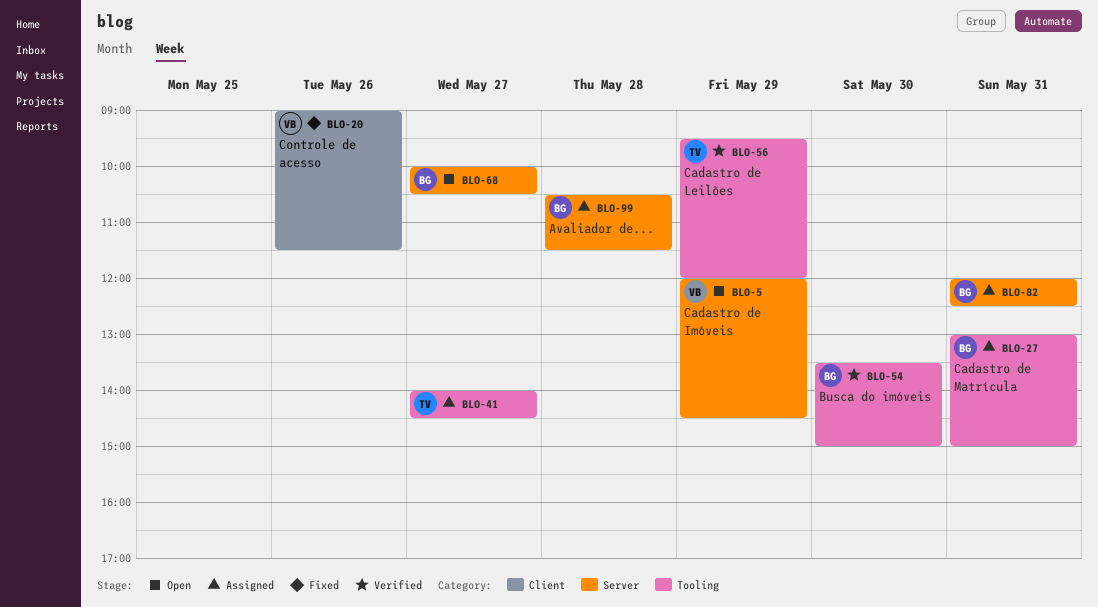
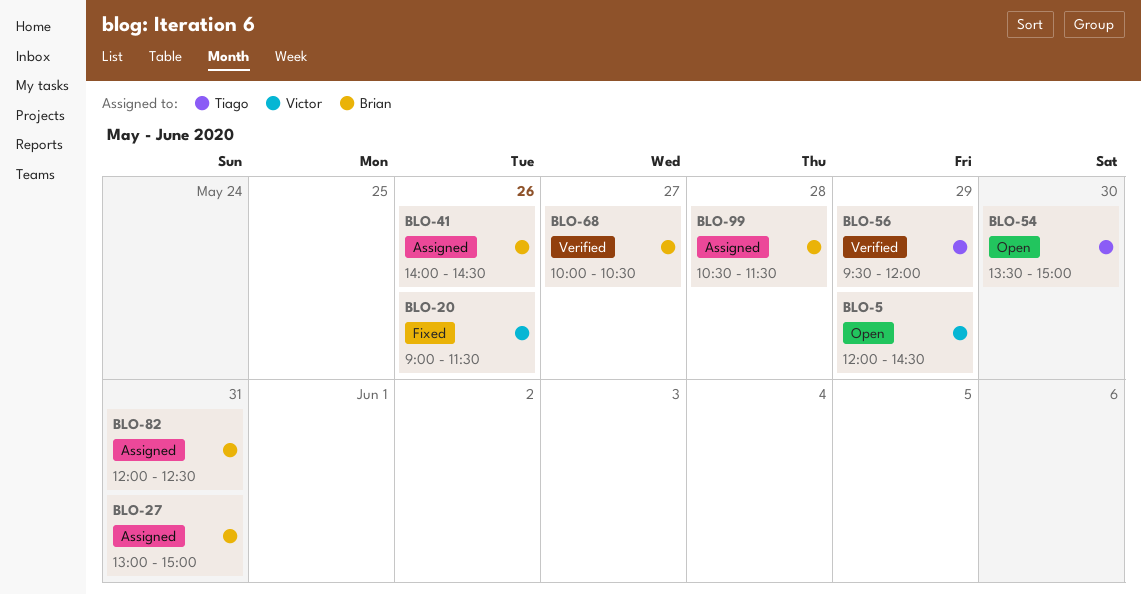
BLO-41, owner: Tiago -> Brian
BLO-41, day: May 27 -> May 26
BLO-54, status: Verified -> Open
BLO-54, owner: Brian -> Tiago
BLO-68, status: Open -> Verified

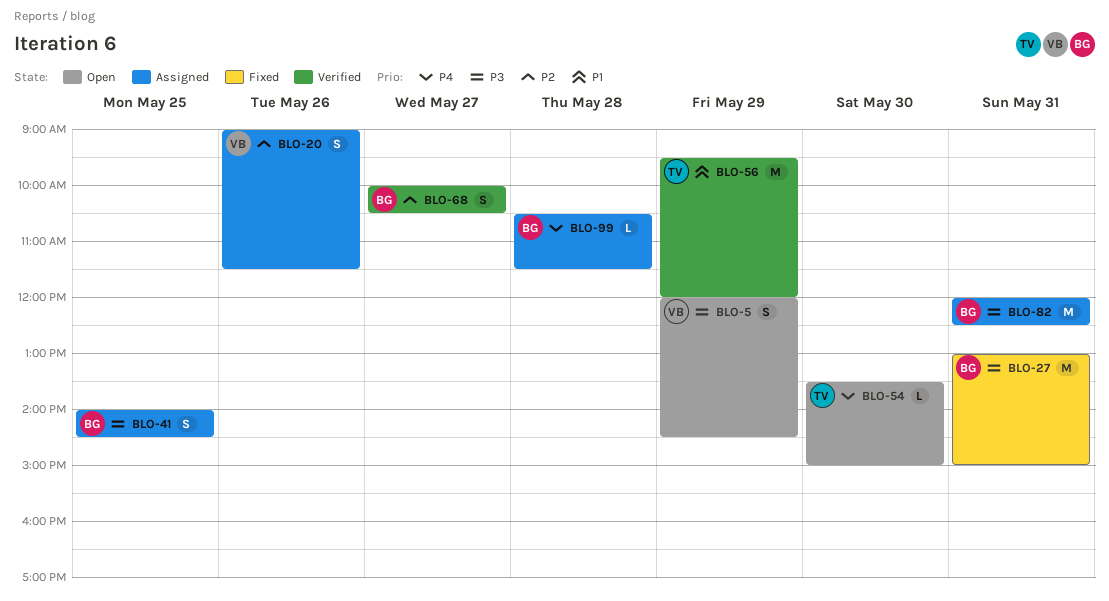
BLO-20, status: Fixed -> Assigned
BLO-27, status: Assigned -> Fixed
BLO-41, day: May 26 -> May 25

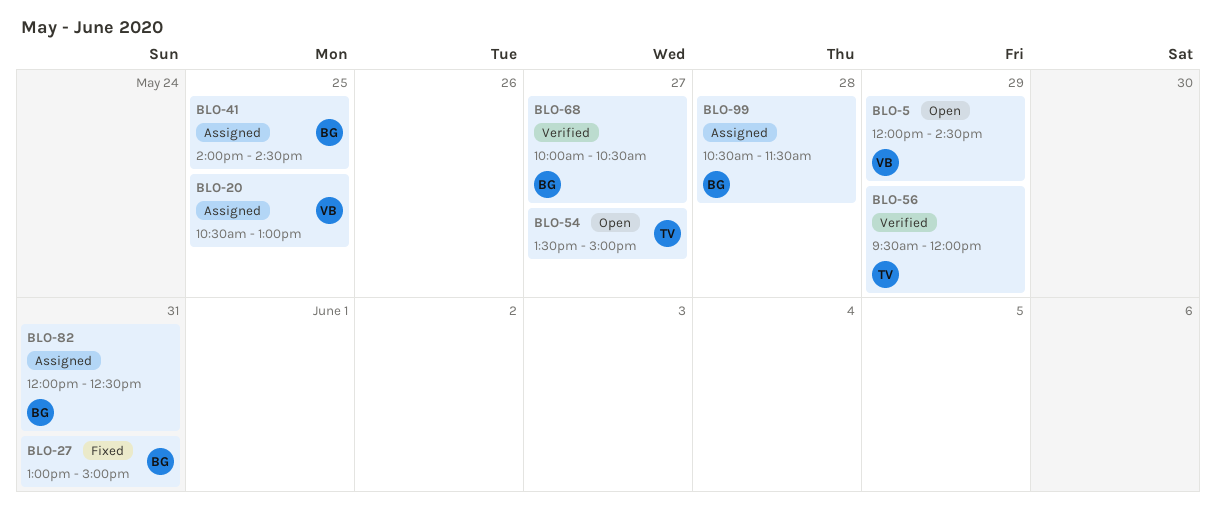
BLO-20, day: May 26 -> May 25
BLO-20, begins: 09:00 -> 10:30
BLO-20, ends: 11:30 -> 13:00
BLO-54, day: May 30 -> May 27

